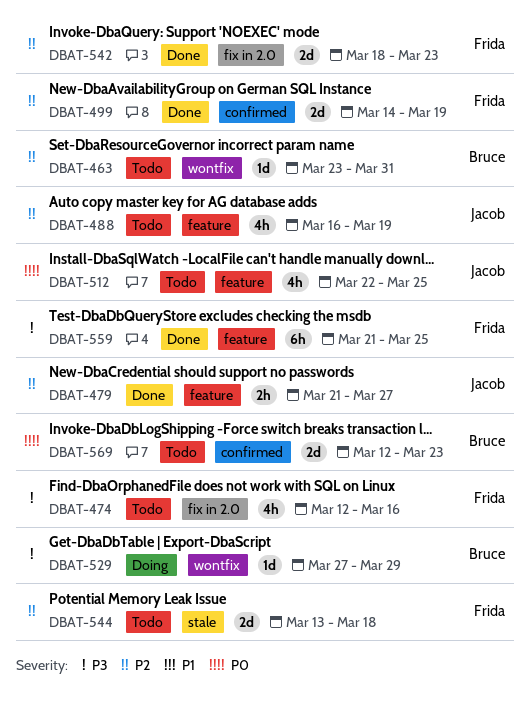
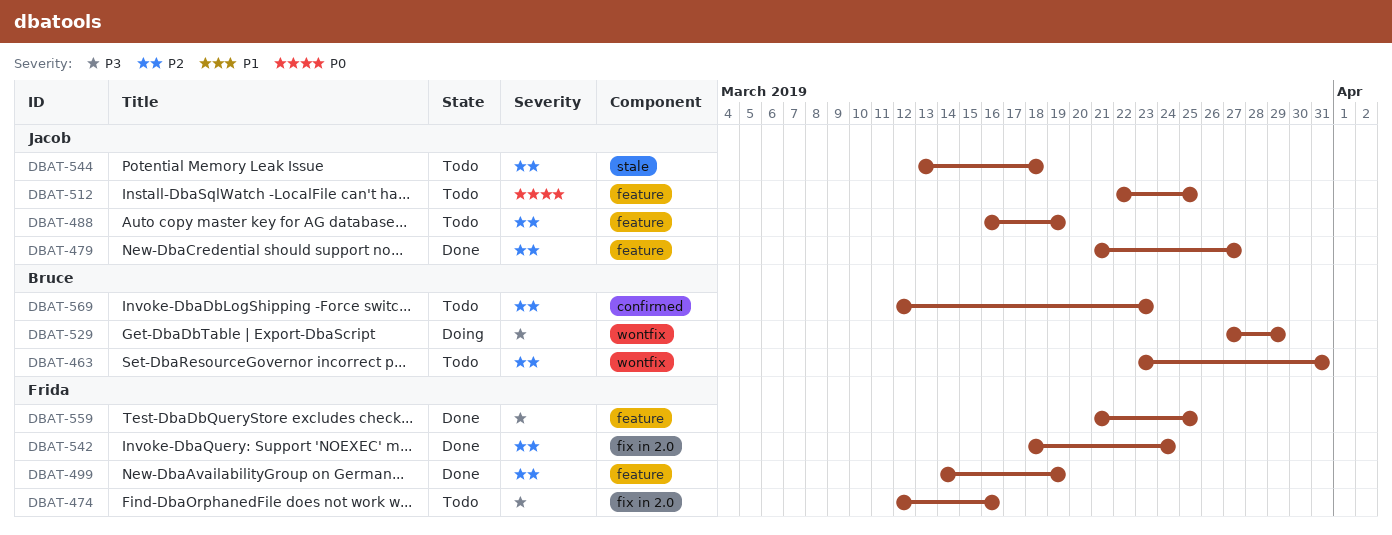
DBAT-499, label: confirmed -> feature
DBAT-542, due: Mar 23 -> Mar 24
DBAT-544, owner: Frida -> Jacob
DBAT-569, priority: P0 -> P2

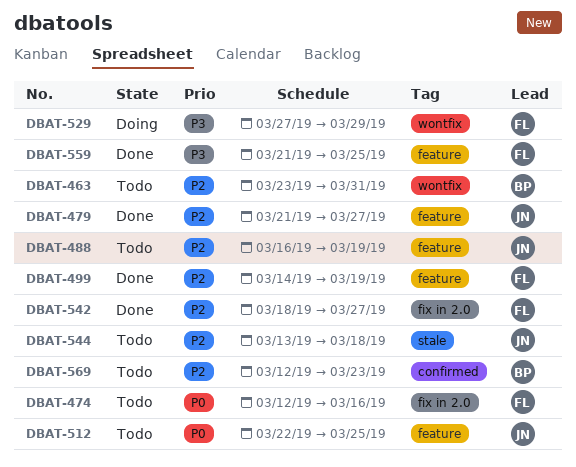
DBAT-474, priority: P3 -> P0
DBAT-529, owner: Bruce -> Frida
DBAT-542, due: Mar 24 -> Mar 27

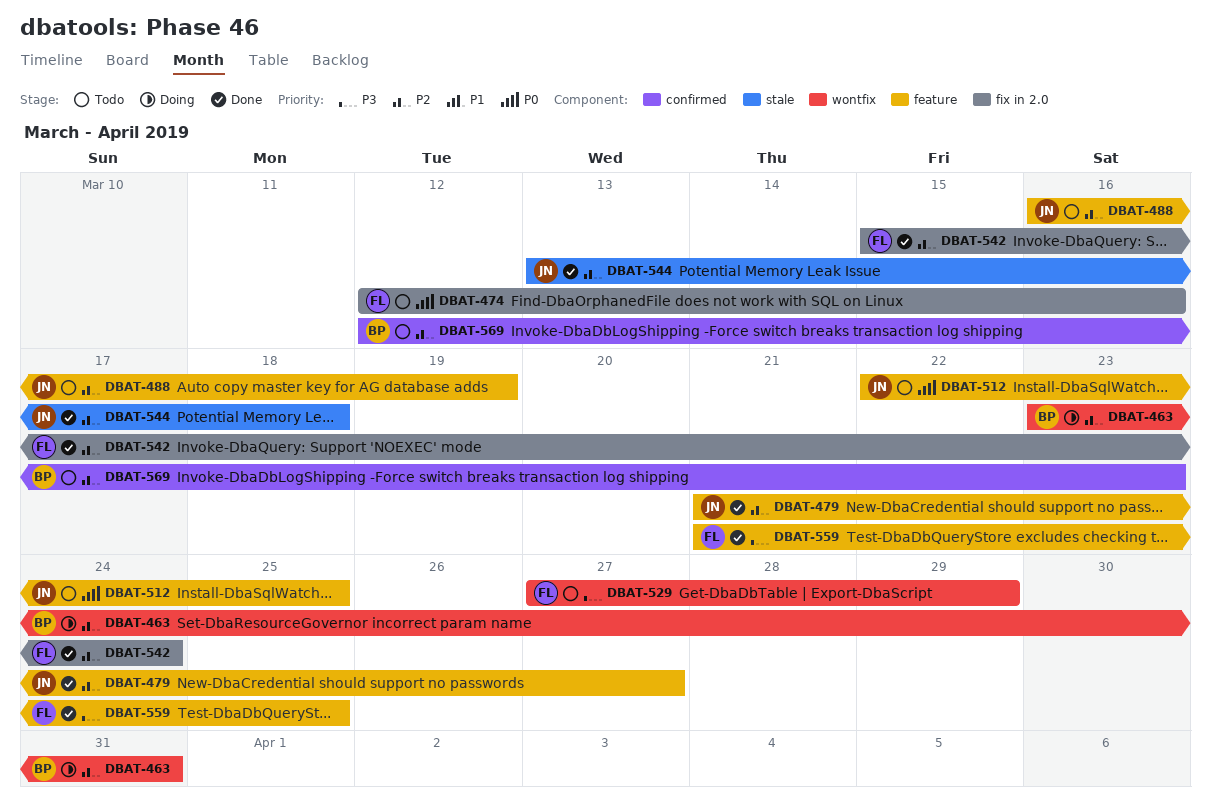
DBAT-463, status: Todo -> Doing
DBAT-499: present -> none
DBAT-529, status: Doing -> Todo
DBAT-542, start: Mar 18 -> Mar 15
DBAT-542, due: Mar 27 -> Mar 24
DBAT-544, status: Todo -> Done

